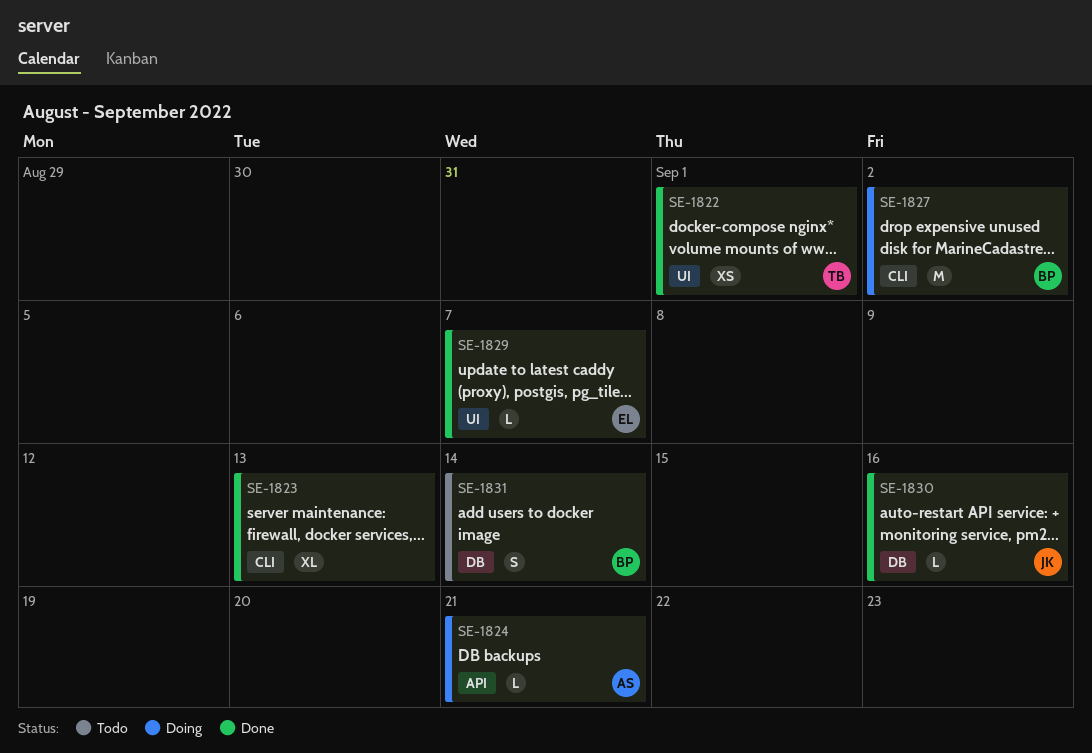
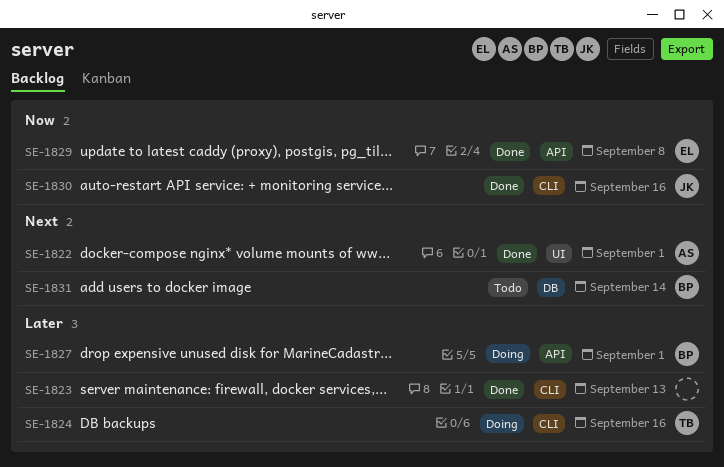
SE-1822, owner: TB -> AS
SE-1824, owner: AS -> TB
SE-1824, label: API -> CLI
SE-1824, due: Sep 21 -> Sep 16
SE-1827, label: CLI -> API
SE-1827, due: Sep 2 -> Sep 1
SE-1829, label: UI -> API
SE-1829, due: Sep 7 -> Sep 8
SE-1830, label: DB -> CLI

